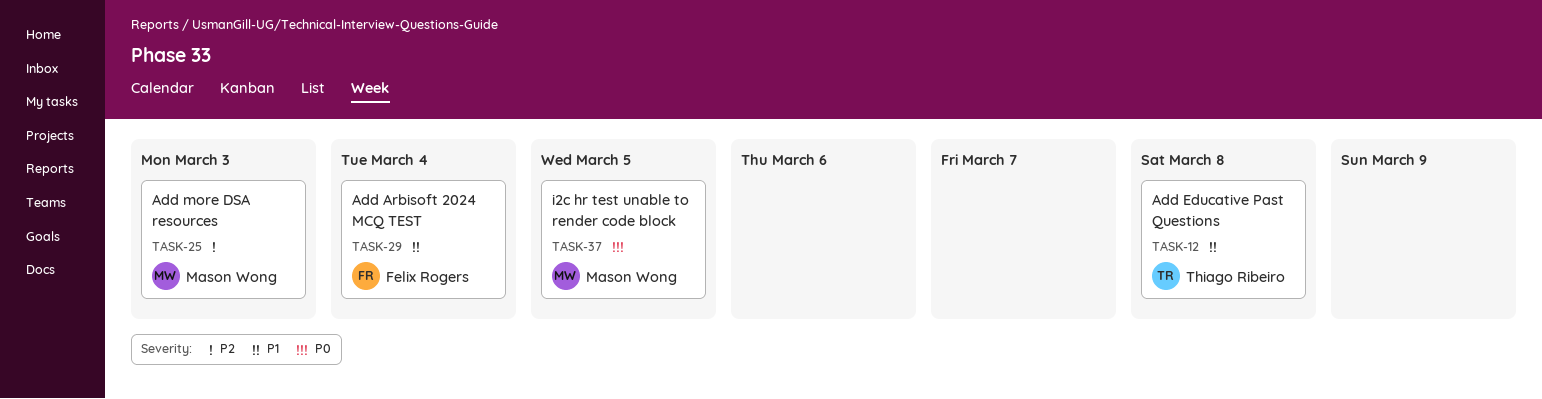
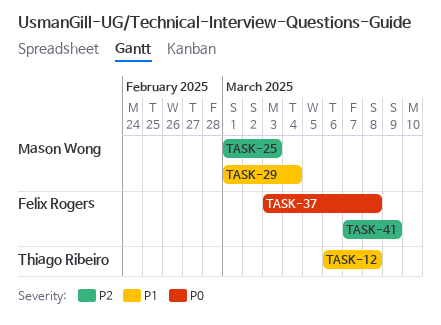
TASK-29, owner: Felix Rogers -> Mason Wong
TASK-37, owner: Mason Wong -> Felix Rogers
TASK-37, due: Mar 5 -> Mar 8
TASK-41: none -> present

